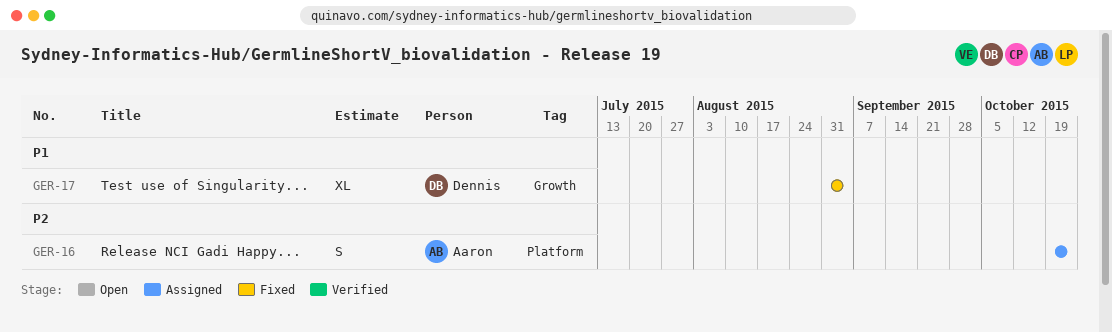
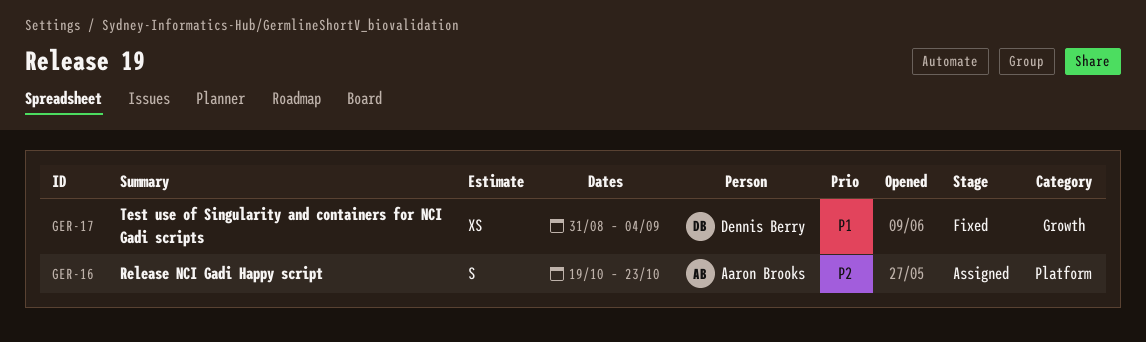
GER-17, estimate: XL -> XS

